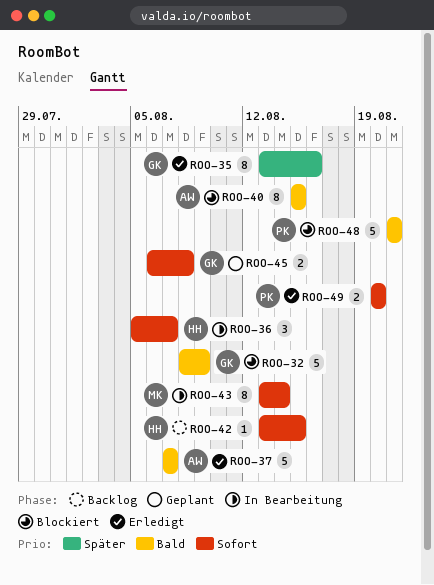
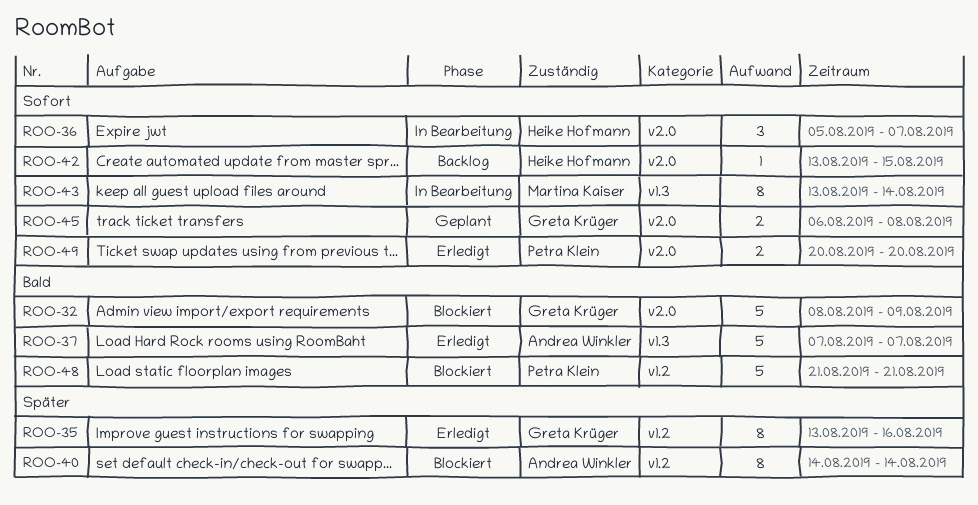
ROO-40, priority: Bald -> Später
ROO-40, start: Aug 15 -> Aug 14
ROO-40, due: Aug 15 -> Aug 14

